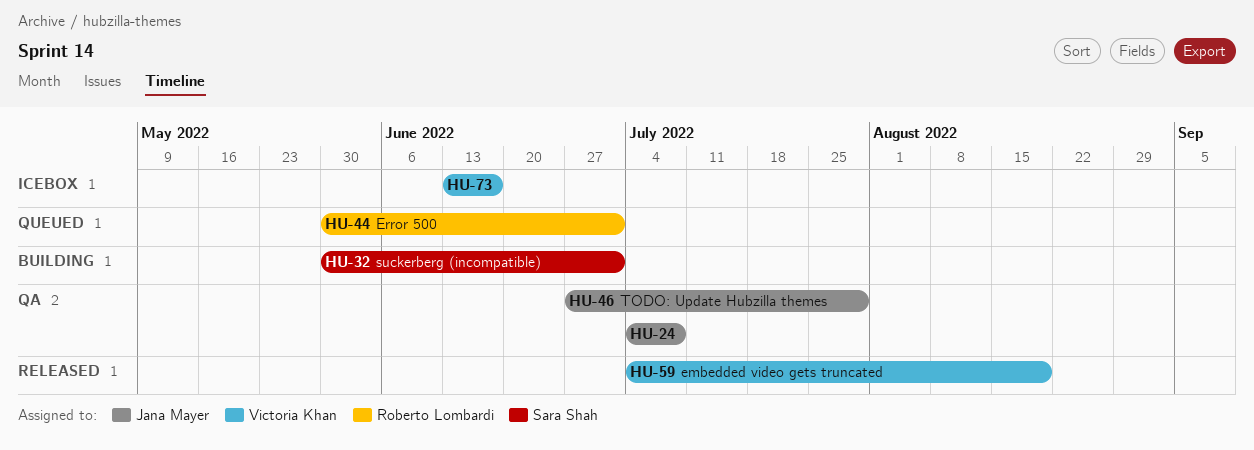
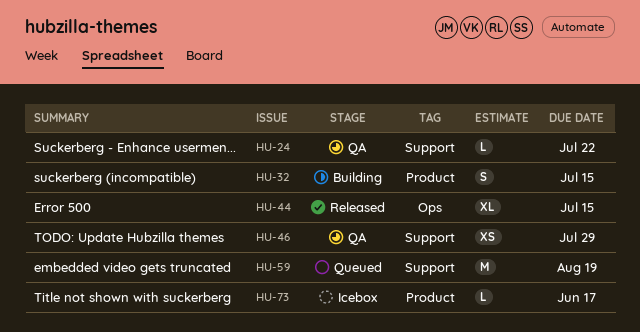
HU-24, due: Jul 8 -> Jul 22
HU-32, due: Jul 1 -> Jul 15
HU-44, status: Queued -> Released
HU-44, due: Jul 1 -> Jul 15
HU-59, status: Released -> Queued

